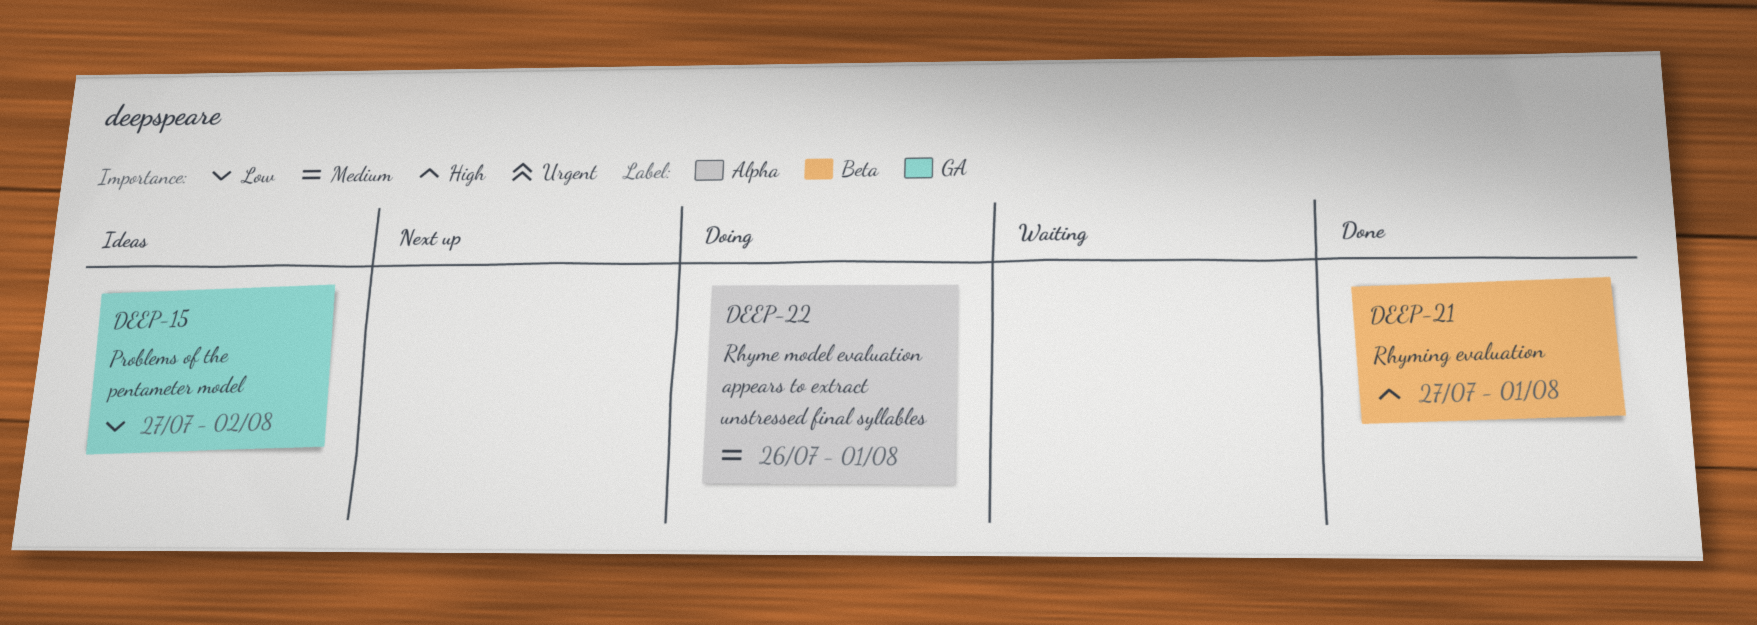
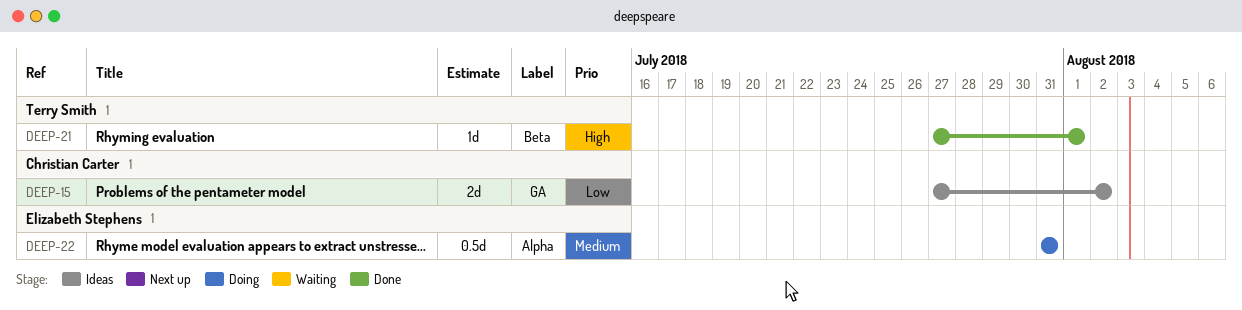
DEEP-22, start: Jul 26 -> Jul 31
DEEP-22, due: Aug 1 -> Jul 31

